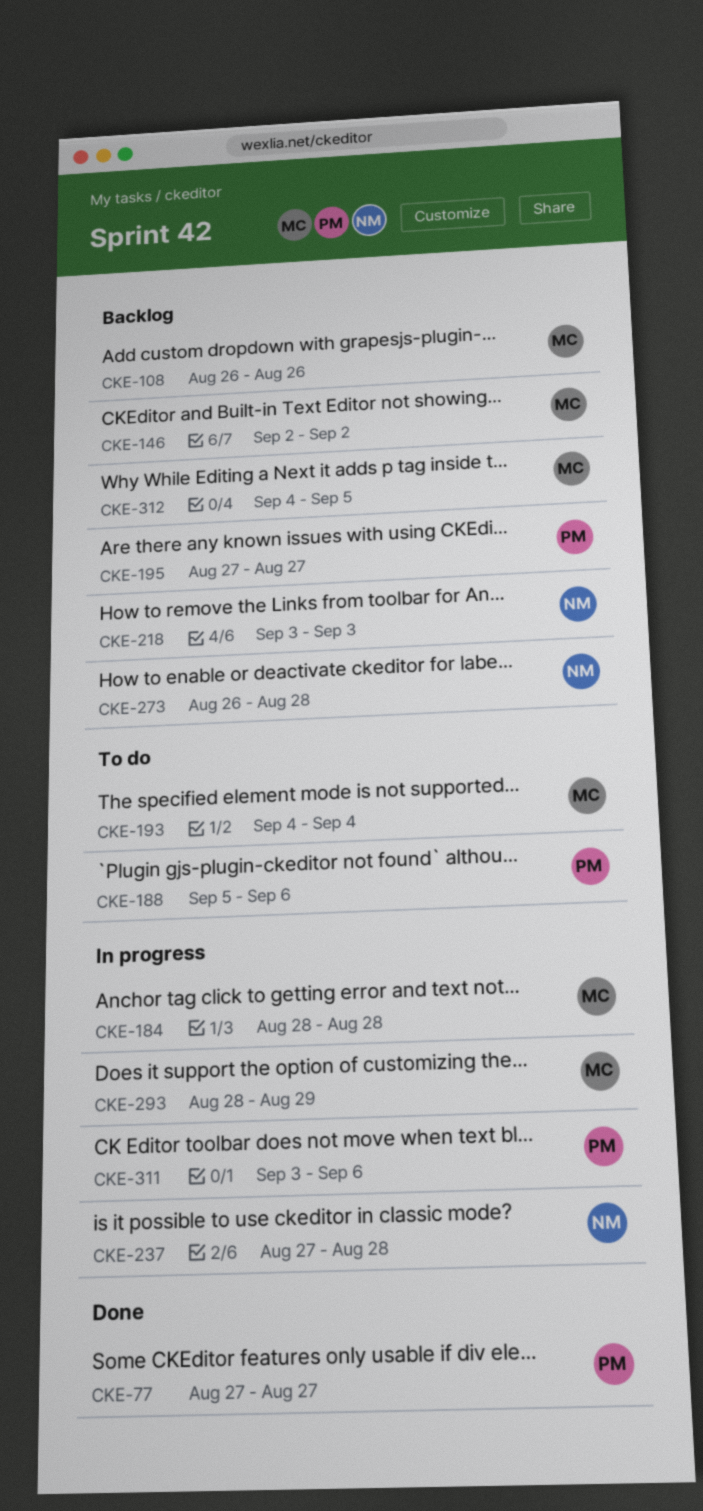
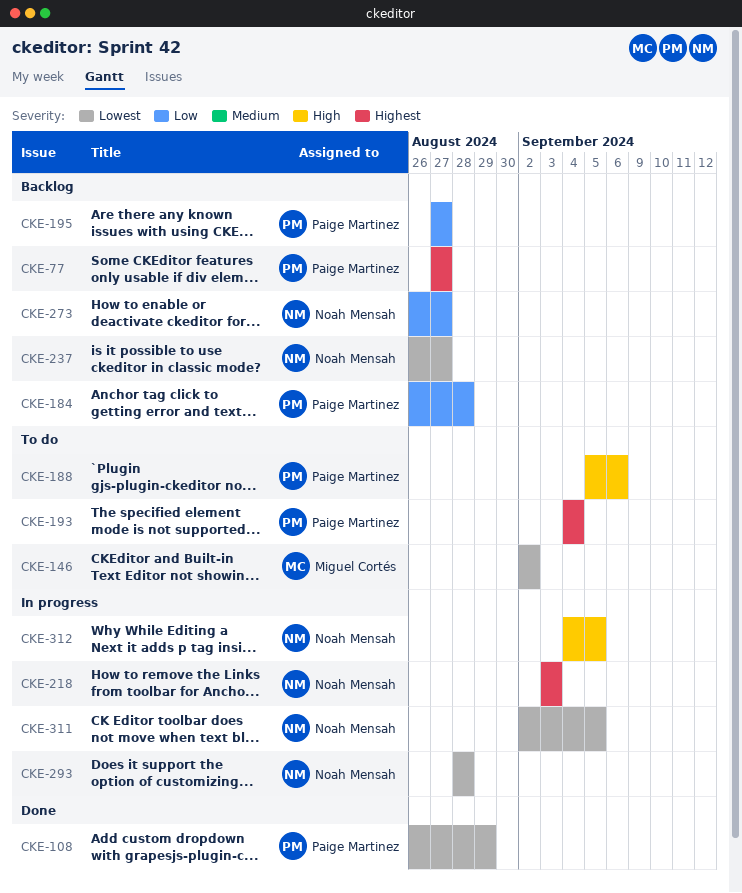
CKE-77, status: Done -> Backlog
CKE-108, status: Backlog -> Done
CKE-108, owner: Miguel Cortés -> Paige Martinez
CKE-108, due: Aug 26 -> Aug 29
CKE-146, status: Backlog -> To do
CKE-184, status: In progress -> Backlog
CKE-184, owner: Miguel Cortés -> Paige Martinez
CKE-184, start: Aug 28 -> Aug 26
CKE-193, owner: Miguel Cortés -> Paige Martinez
CKE-218, status: Backlog -> In progress
CKE-237, status: In progress -> Backlog
CKE-237, start: Aug 27 -> Aug 26
CKE-237, due: Aug 28 -> Aug 27
CKE-273, due: Aug 28 -> Aug 27
CKE-293, owner: Miguel Cortés -> Noah Mensah
CKE-293, due: Aug 29 -> Aug 28
CKE-311, owner: Paige Martinez -> Noah Mensah
CKE-311, start: Sep 3 -> Sep 2
CKE-311, due: Sep 6 -> Sep 5
CKE-312, status: Backlog -> In progress
CKE-312, owner: Miguel Cortés -> Noah Mensah

